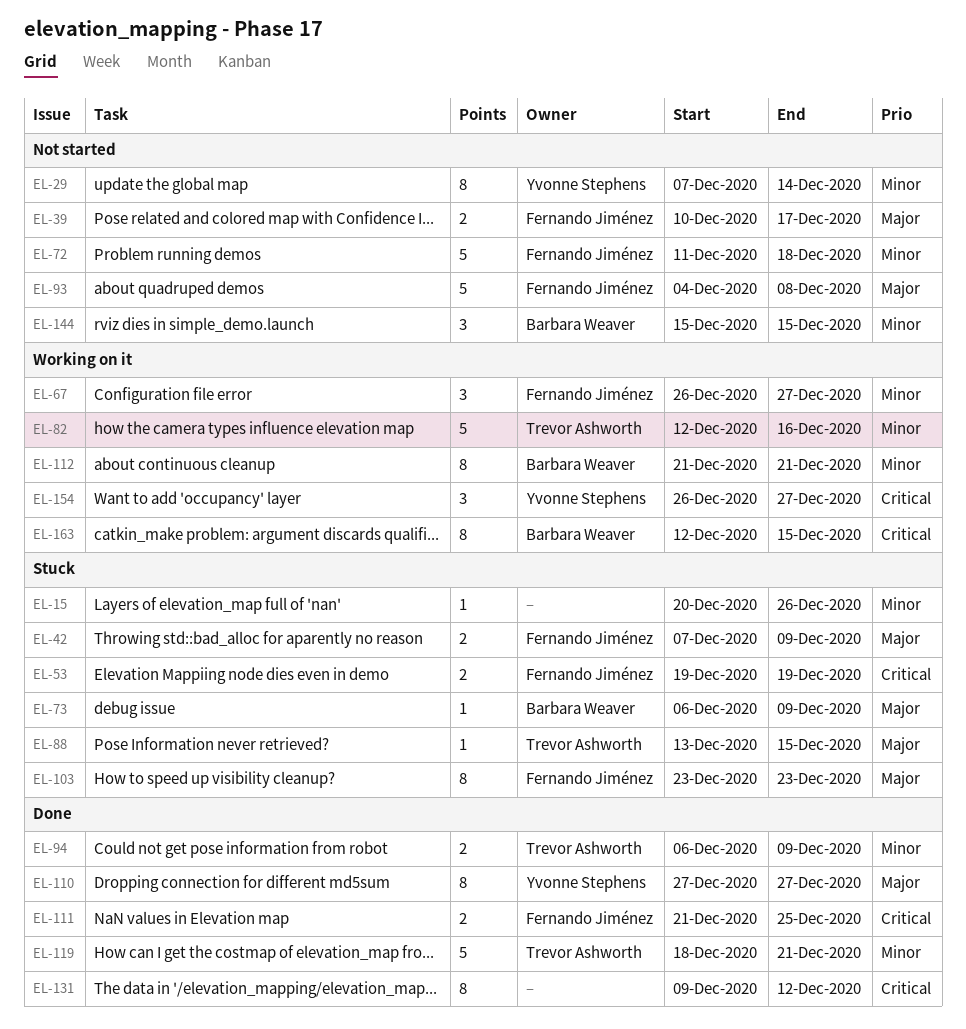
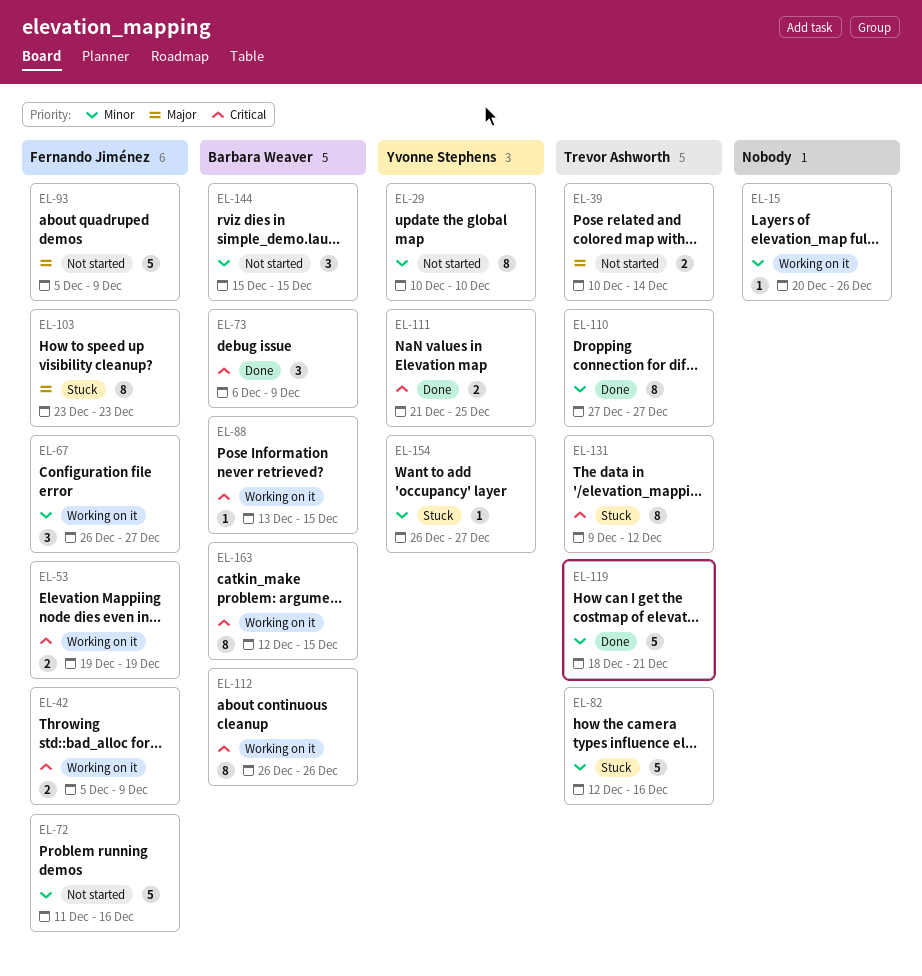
EL-15, status: Stuck -> Working on it
EL-29, start: Dec 7 -> Dec 10
EL-29, due: Dec 14 -> Dec 10
EL-39, owner: Fernando Jiménez -> Trevor Ashworth
EL-39, due: Dec 17 -> Dec 14
EL-42, status: Stuck -> Working on it
EL-42, priority: Major -> Critical
EL-42, start: Dec 7 -> Dec 5
EL-53, status: Stuck -> Working on it
EL-72, due: Dec 18 -> Dec 16
EL-73, status: Stuck -> Done
EL-73, priority: Major -> Critical
EL-73, estimate: 1 -> 3
EL-82, status: Working on it -> Stuck
EL-88, status: Stuck -> Working on it
EL-88, owner: Trevor Ashworth -> Barbara Weaver
EL-88, priority: Major -> Critical
EL-93, start: Dec 4 -> Dec 5
EL-93, due: Dec 8 -> Dec 9
EL-94: present -> none
EL-110, owner: Yvonne Stephens -> Trevor Ashworth
EL-110, priority: Major -> Minor
EL-111, owner: Fernando Jiménez -> Yvonne Stephens
EL-112, priority: Minor -> Critical
EL-112, start: Dec 21 -> Dec 26
EL-112, due: Dec 21 -> Dec 26
EL-131, status: Done -> Stuck
EL-131, owner: none -> Trevor Ashworth
EL-154, status: Working on it -> Stuck
EL-154, priority: Critical -> Minor
EL-154, estimate: 3 -> 1

